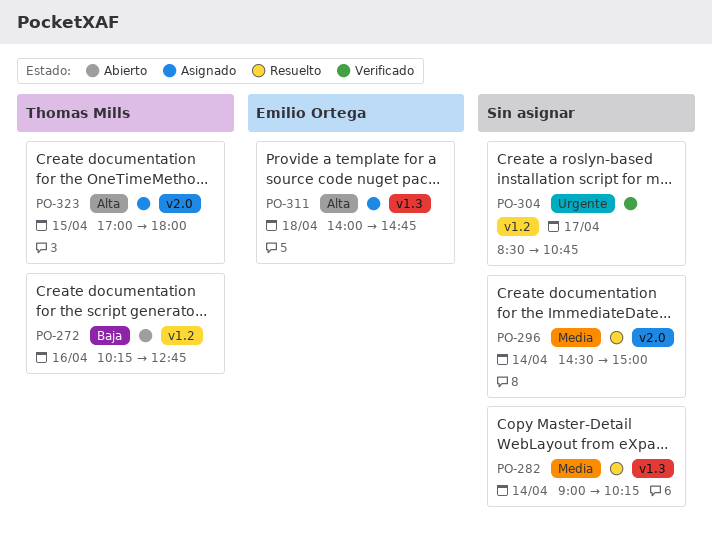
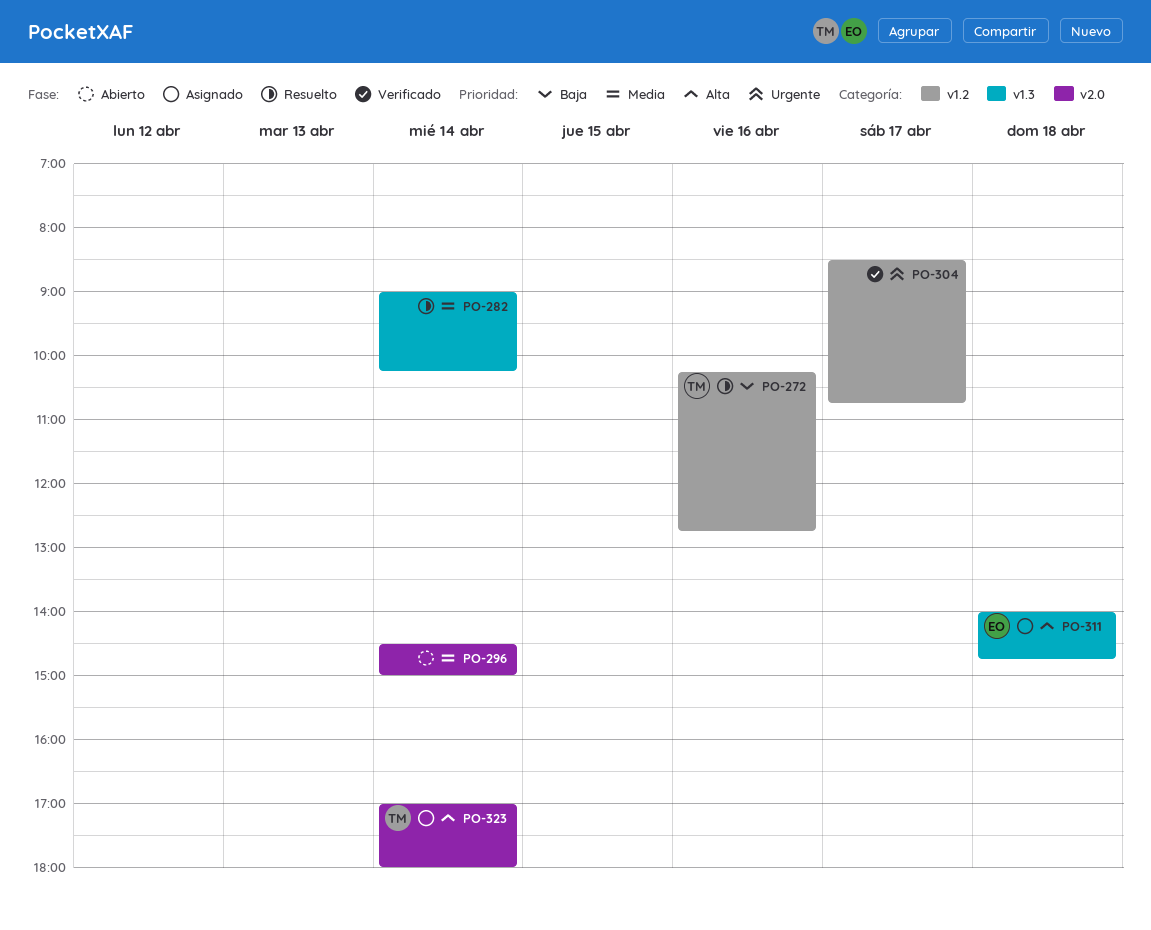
PO-272, status: Abierto -> Resuelto
PO-296, status: Resuelto -> Abierto
PO-323, day: Apr 15 -> Apr 14

